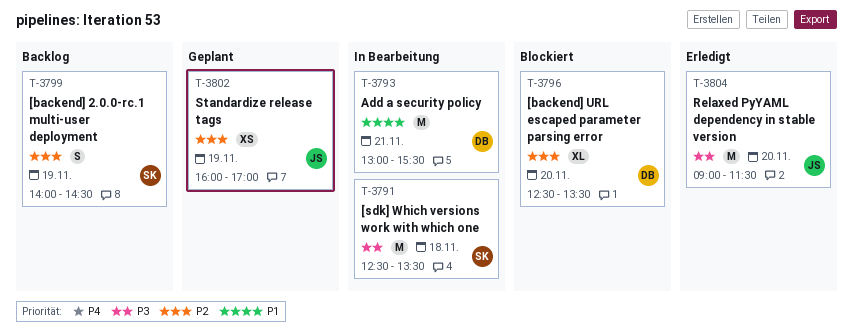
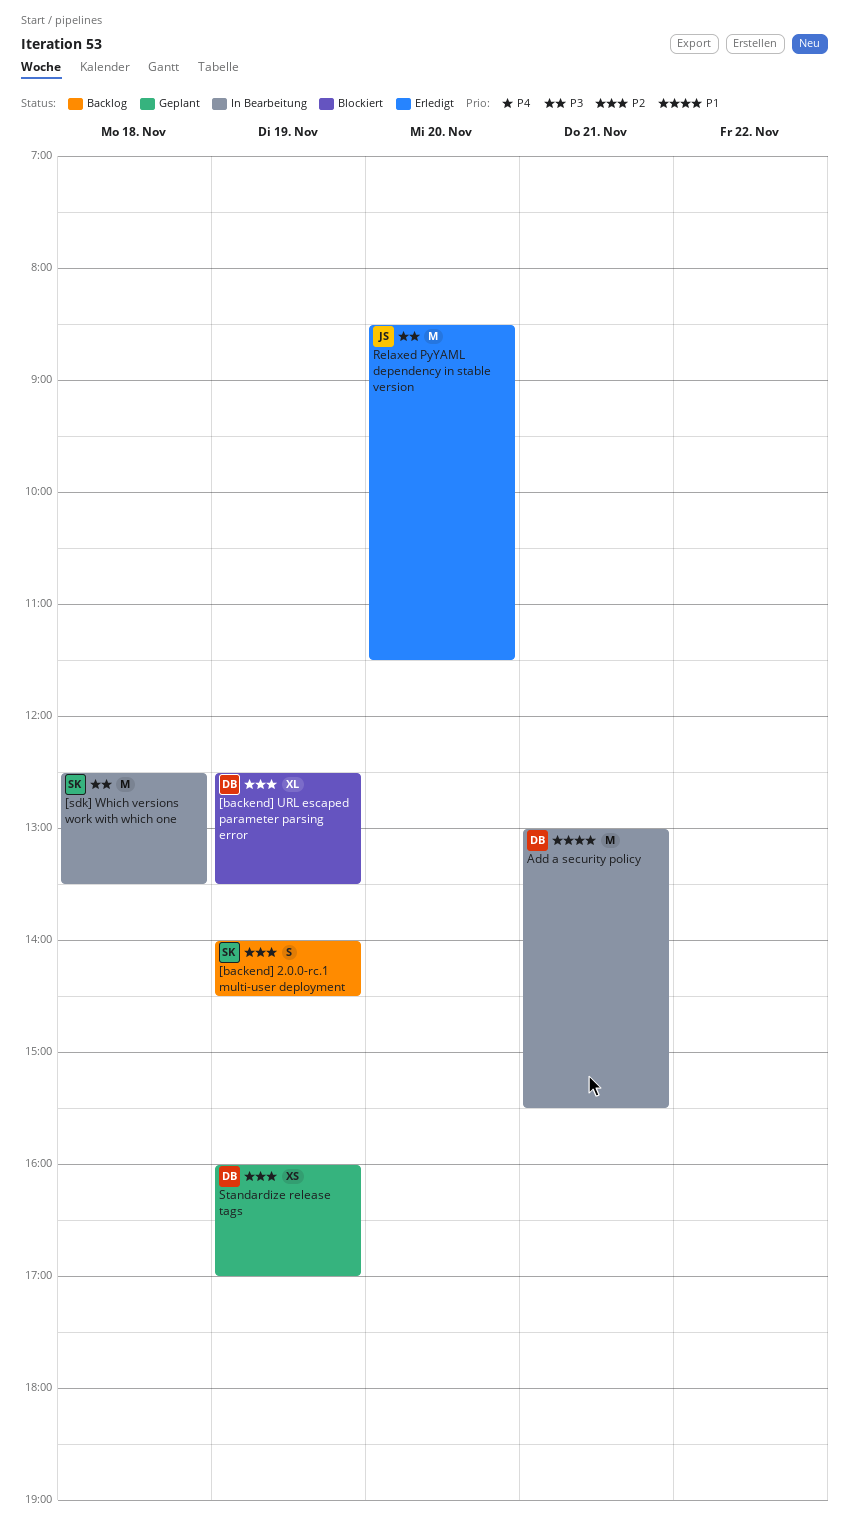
[backend] URL escaped parameter parsing error, day: Nov 20 -> Nov 19
Relaxed PyYAML dependency in stable version, begins: 09:00 -> 08:30
Standardize release tags, owner: JS -> DB

